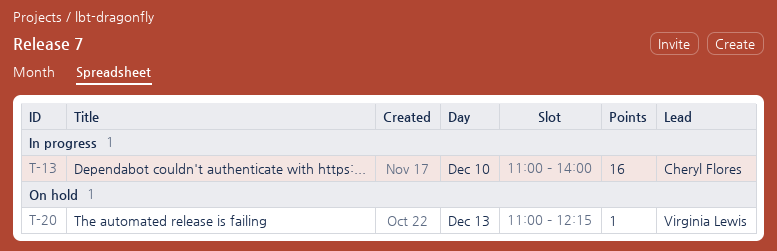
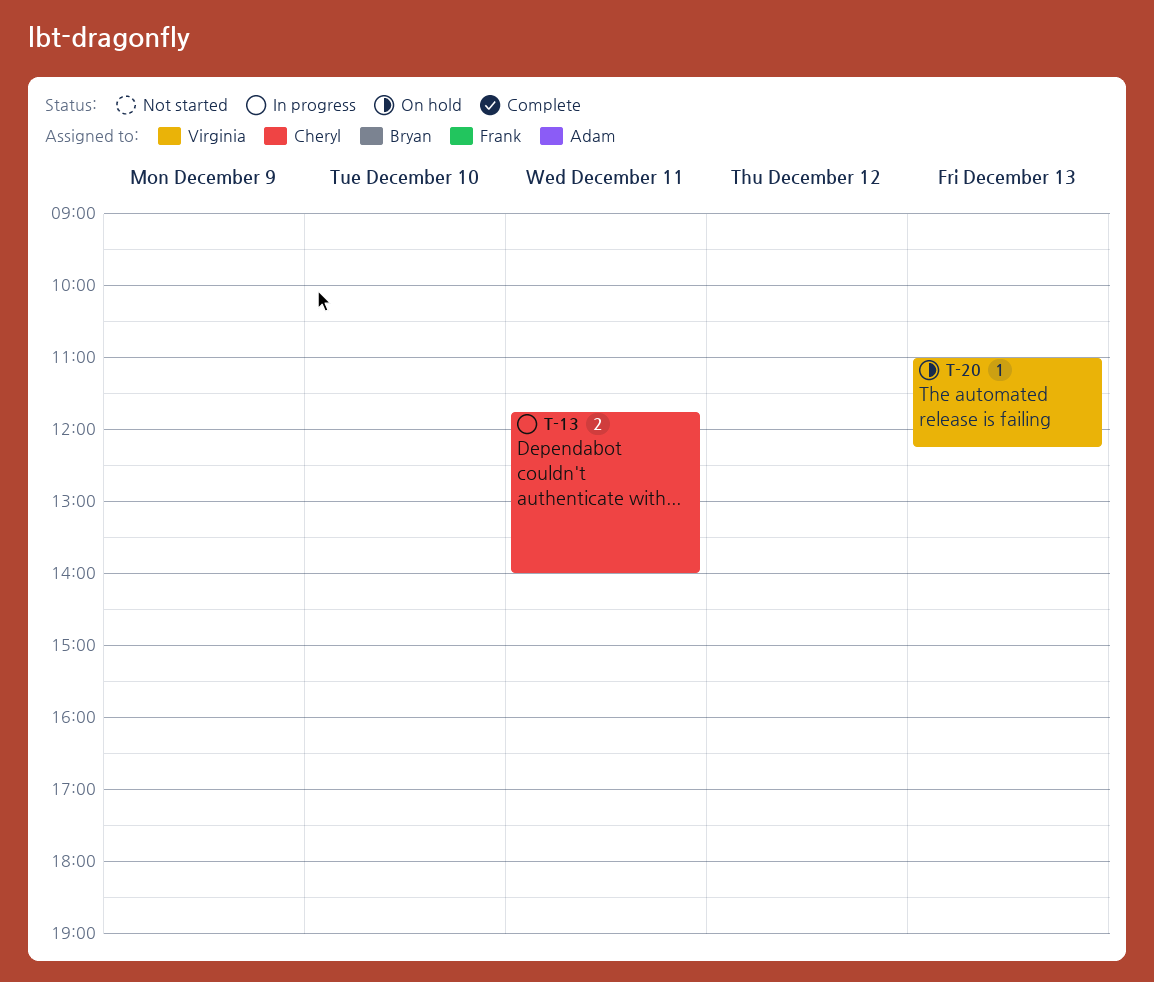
T-13, estimate: 16 -> 2
T-13, day: Dec 10 -> Dec 11
T-13, begins: 11:00 -> 11:45

